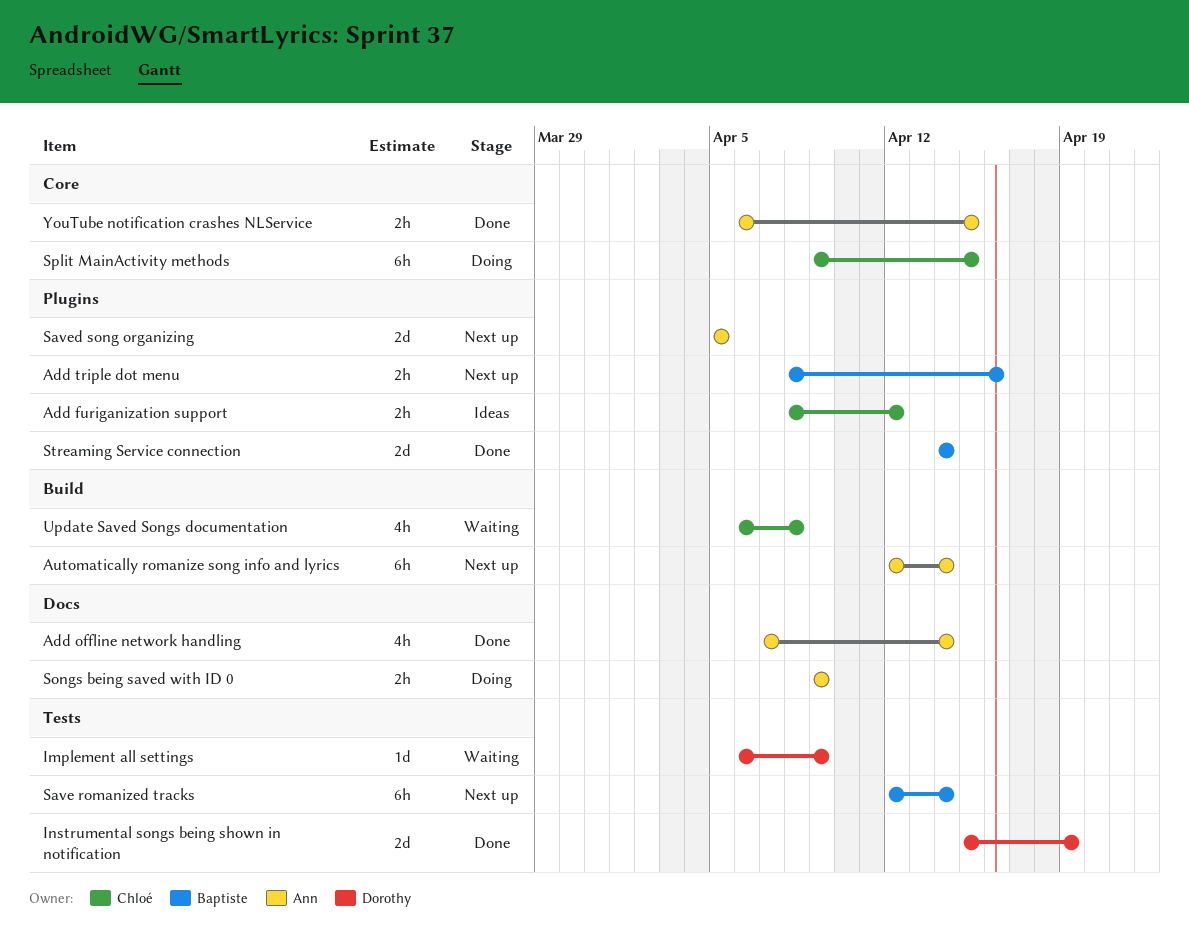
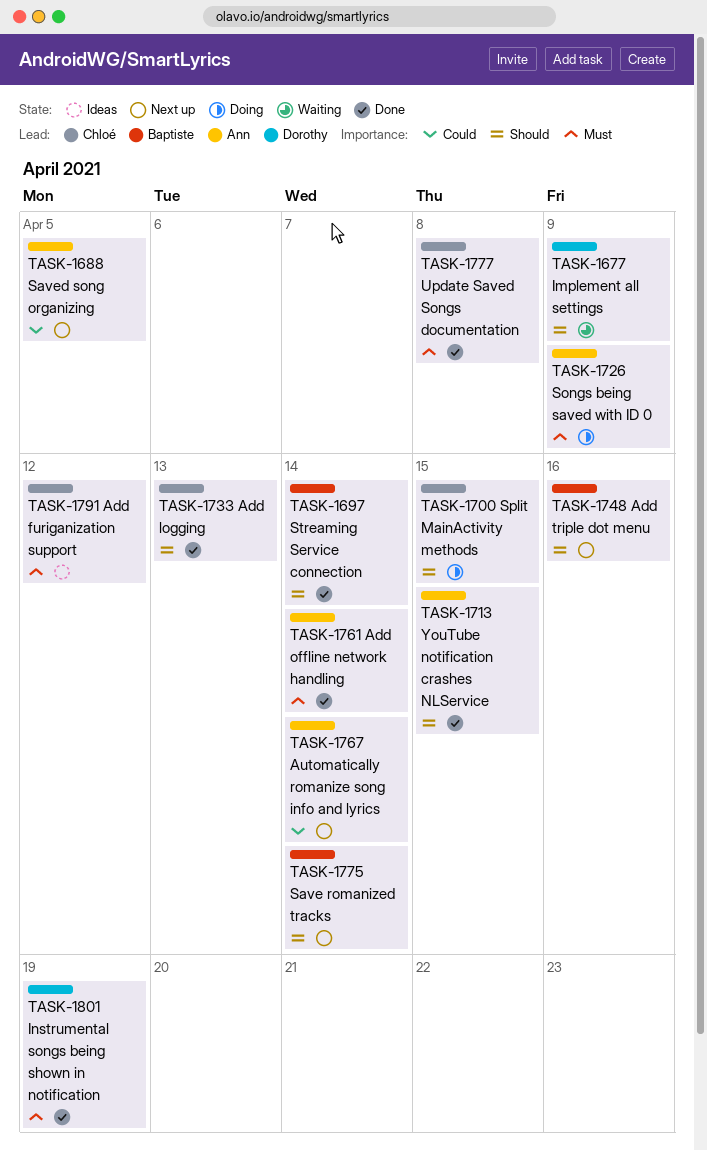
Add logging: none -> present
Update Saved Songs documentation, status: Waiting -> Done

